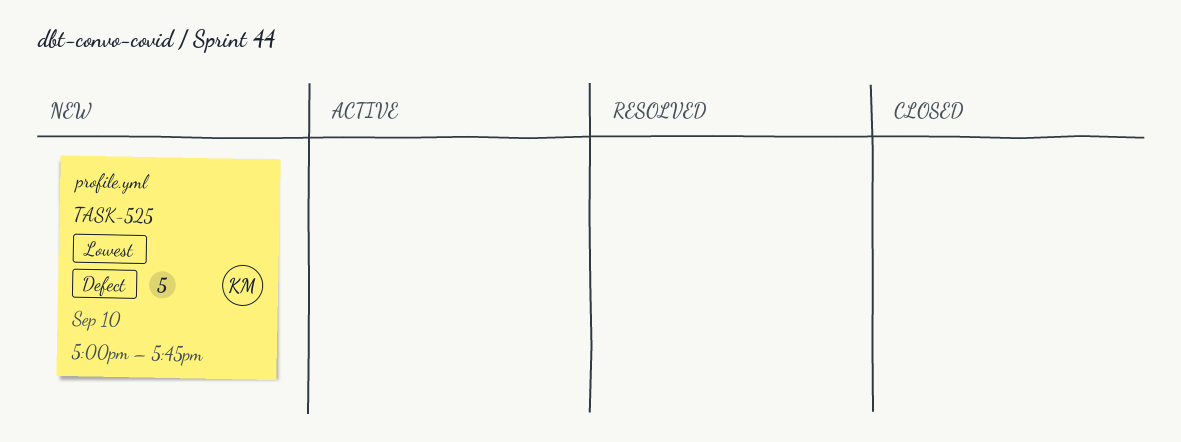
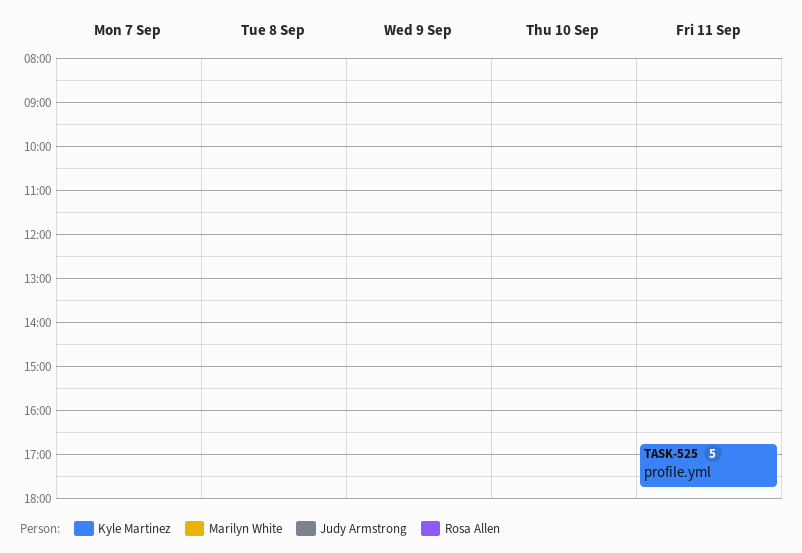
TASK-525, day: Sep 10 -> Sep 11
TASK-525, begins: 17:00 -> 16:45

